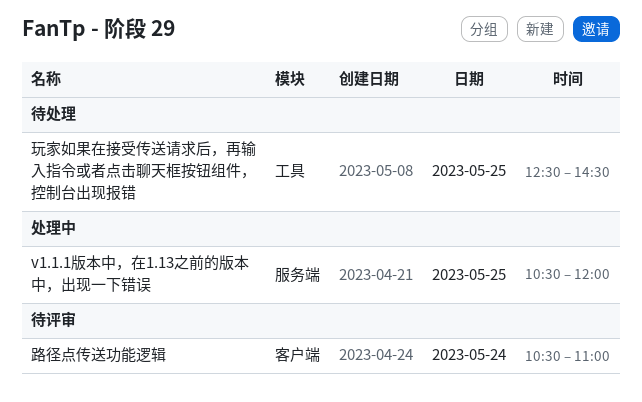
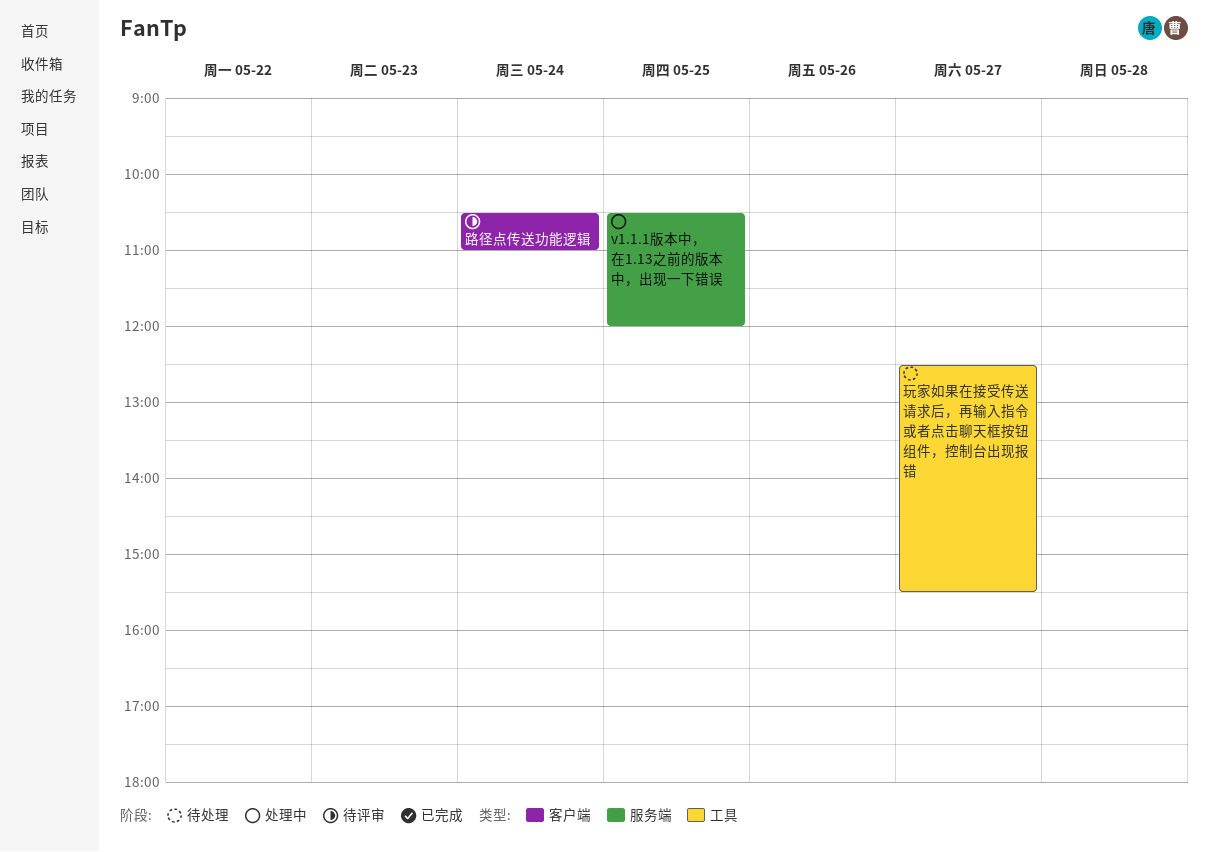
玩家如果在接受传送请求后，再输入指令或者点击聊天框按钮组件，控制台出现报错, day: May 25 -> May 27
玩家如果在接受传送请求后，再输入指令或者点击聊天框按钮组件，控制台出现报错, ends: 14:30 -> 15:30

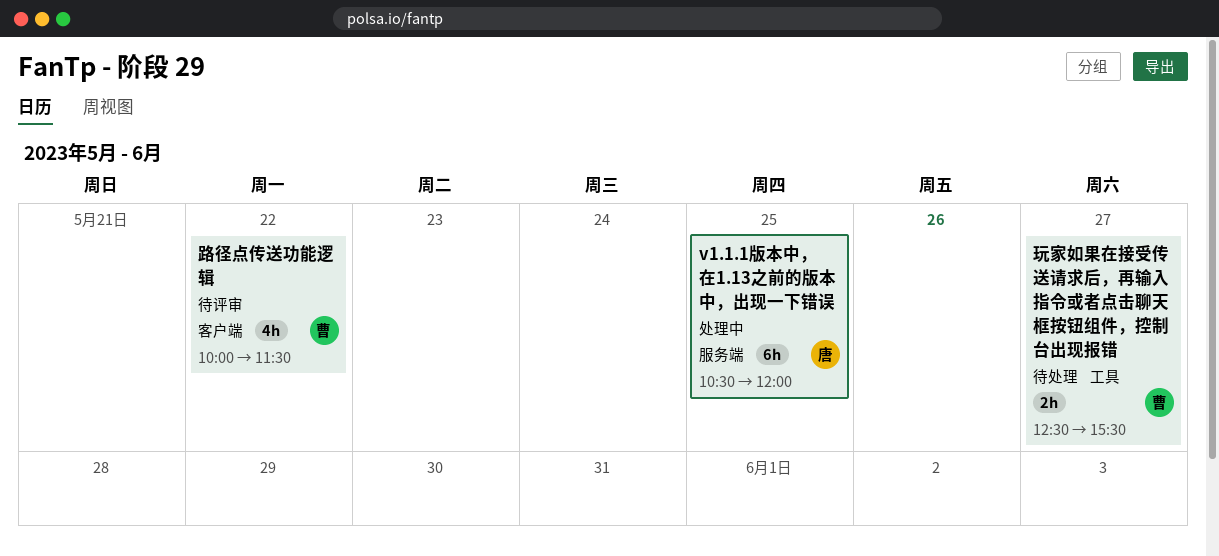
路径点传送功能逻辑, day: May 24 -> May 22
路径点传送功能逻辑, begins: 10:30 -> 10:00
路径点传送功能逻辑, ends: 11:00 -> 11:30

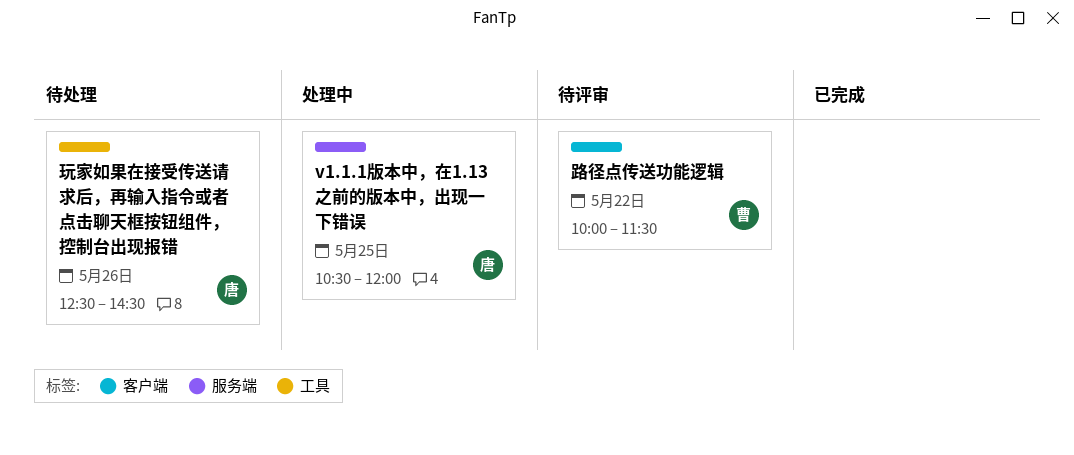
玩家如果在接受传送请求后，再输入指令或者点击聊天框按钮组件，控制台出现报错, owner: 曹 -> 唐
玩家如果在接受传送请求后，再输入指令或者点击聊天框按钮组件，控制台出现报错, day: May 27 -> May 26
玩家如果在接受传送请求后，再输入指令或者点击聊天框按钮组件，控制台出现报错, ends: 15:30 -> 14:30

